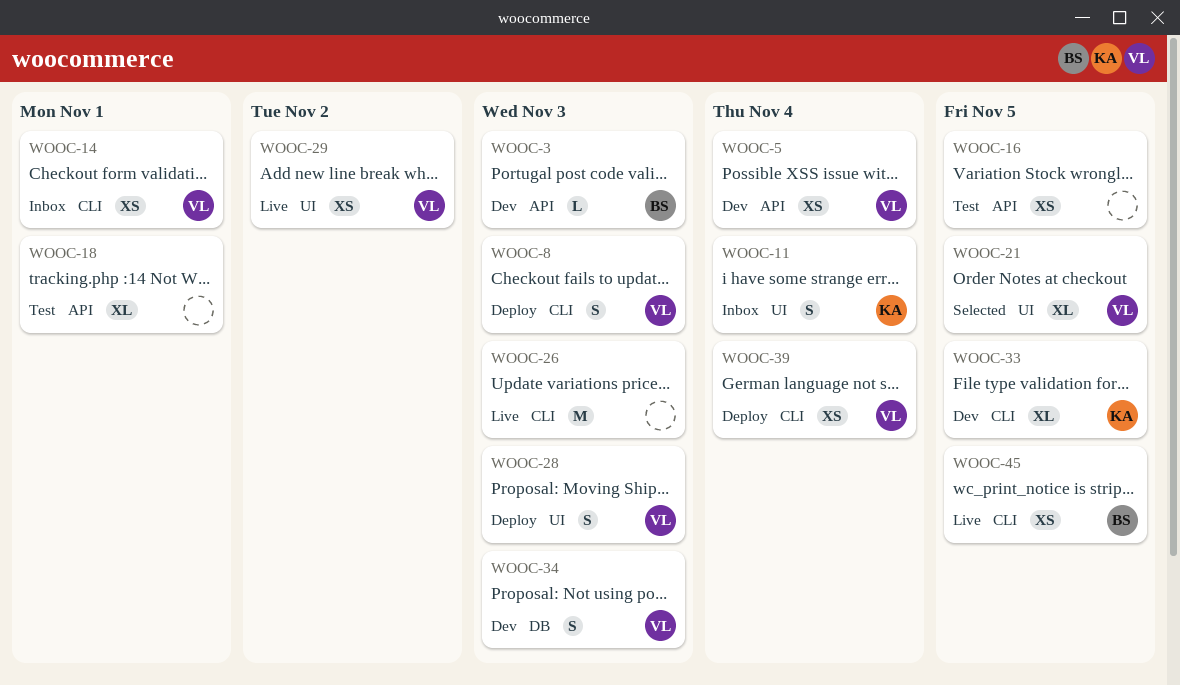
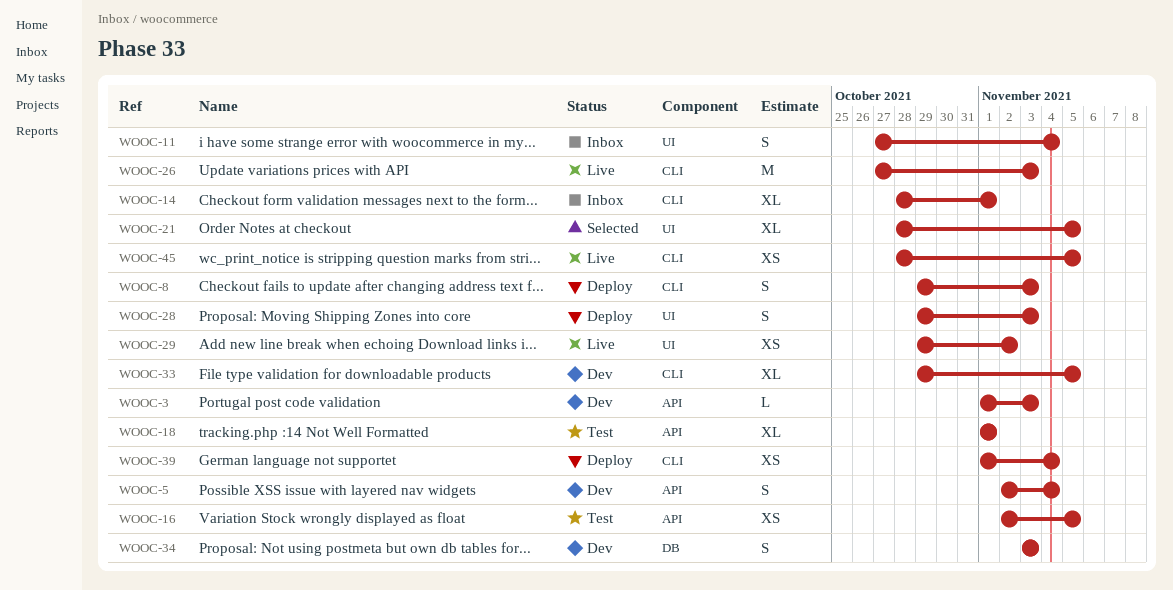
WOOC-5, estimate: XS -> S
WOOC-14, estimate: XS -> XL

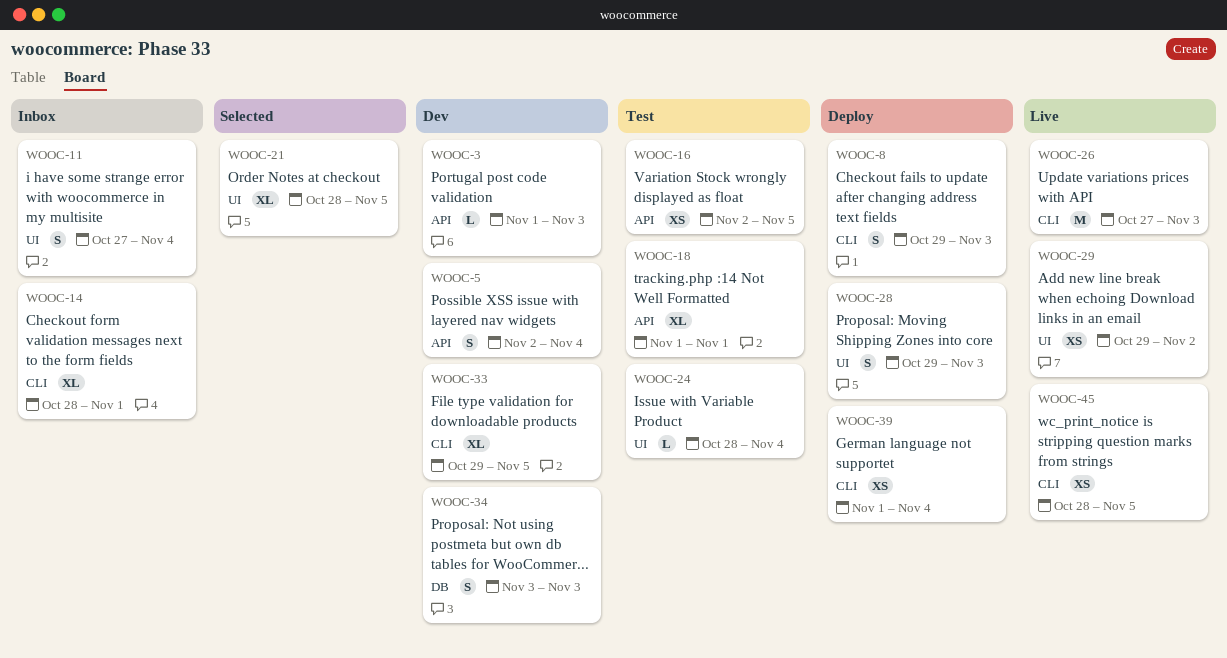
WOOC-24: none -> present

